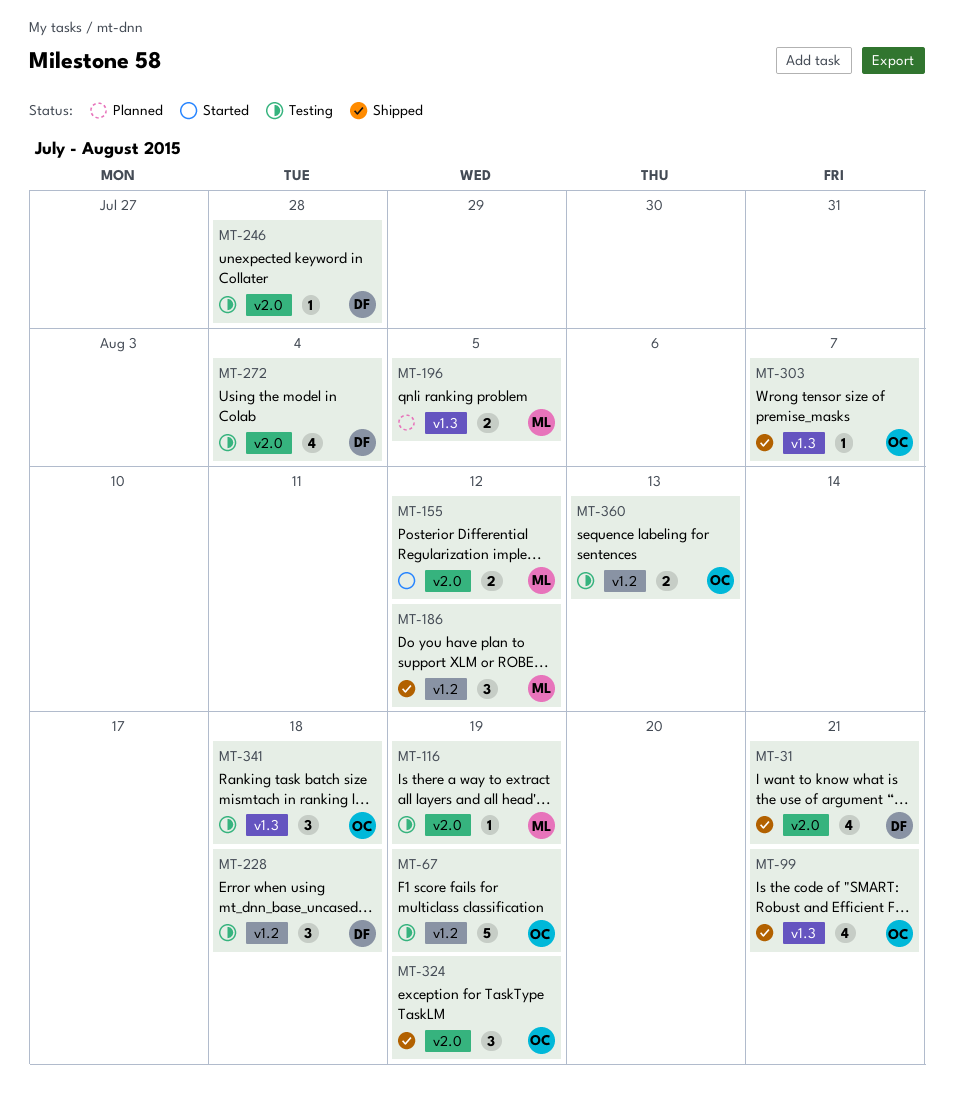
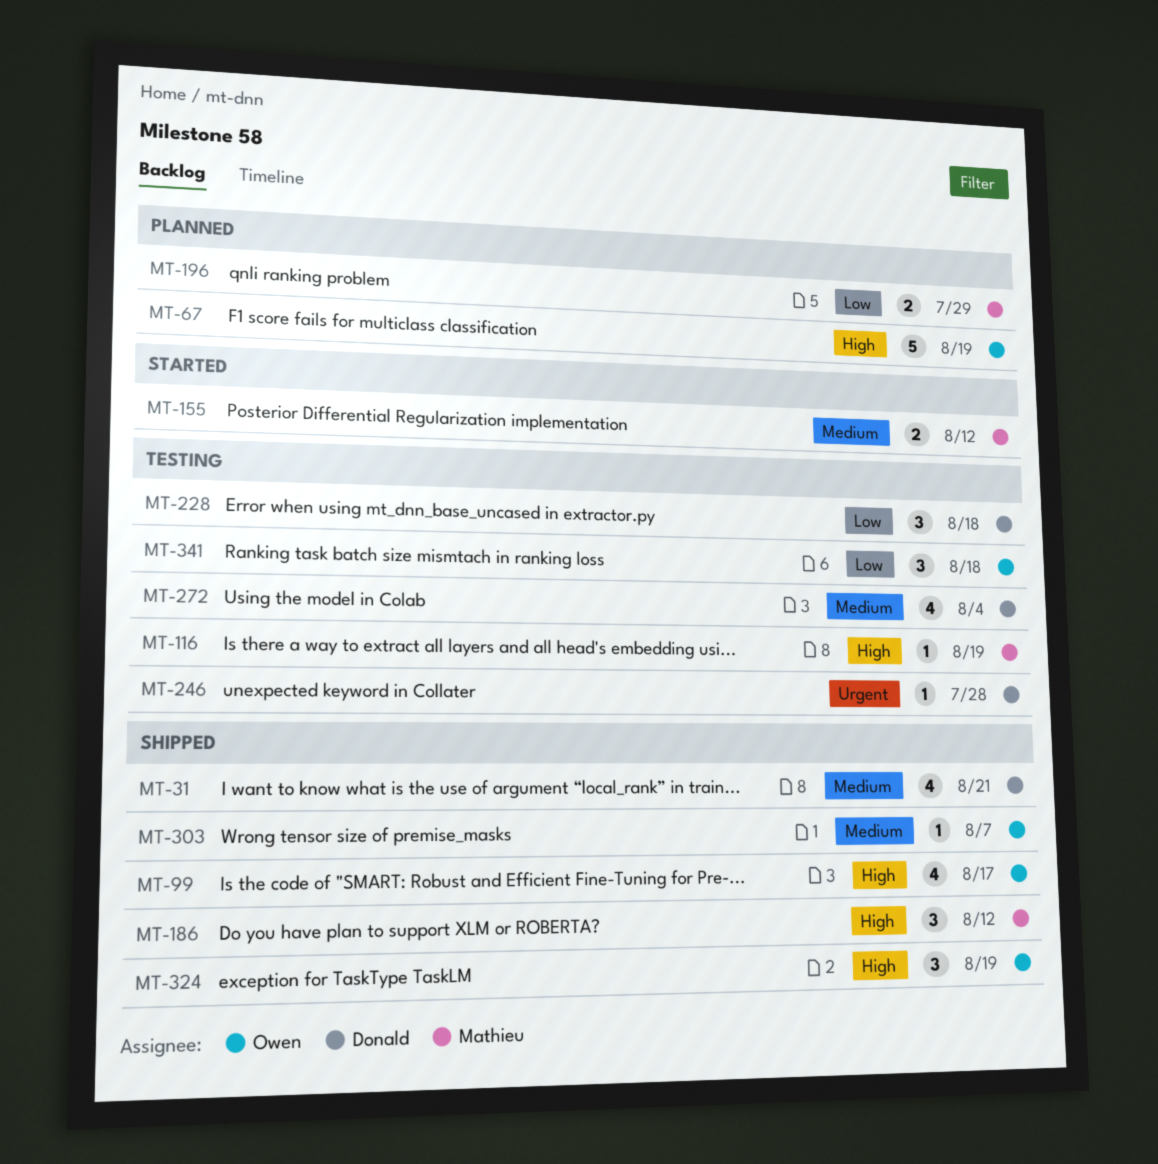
MT-67, status: Testing -> Planned
MT-99, due: Aug 21 -> Aug 17
MT-196, due: Aug 5 -> Jul 29
MT-360: present -> none

